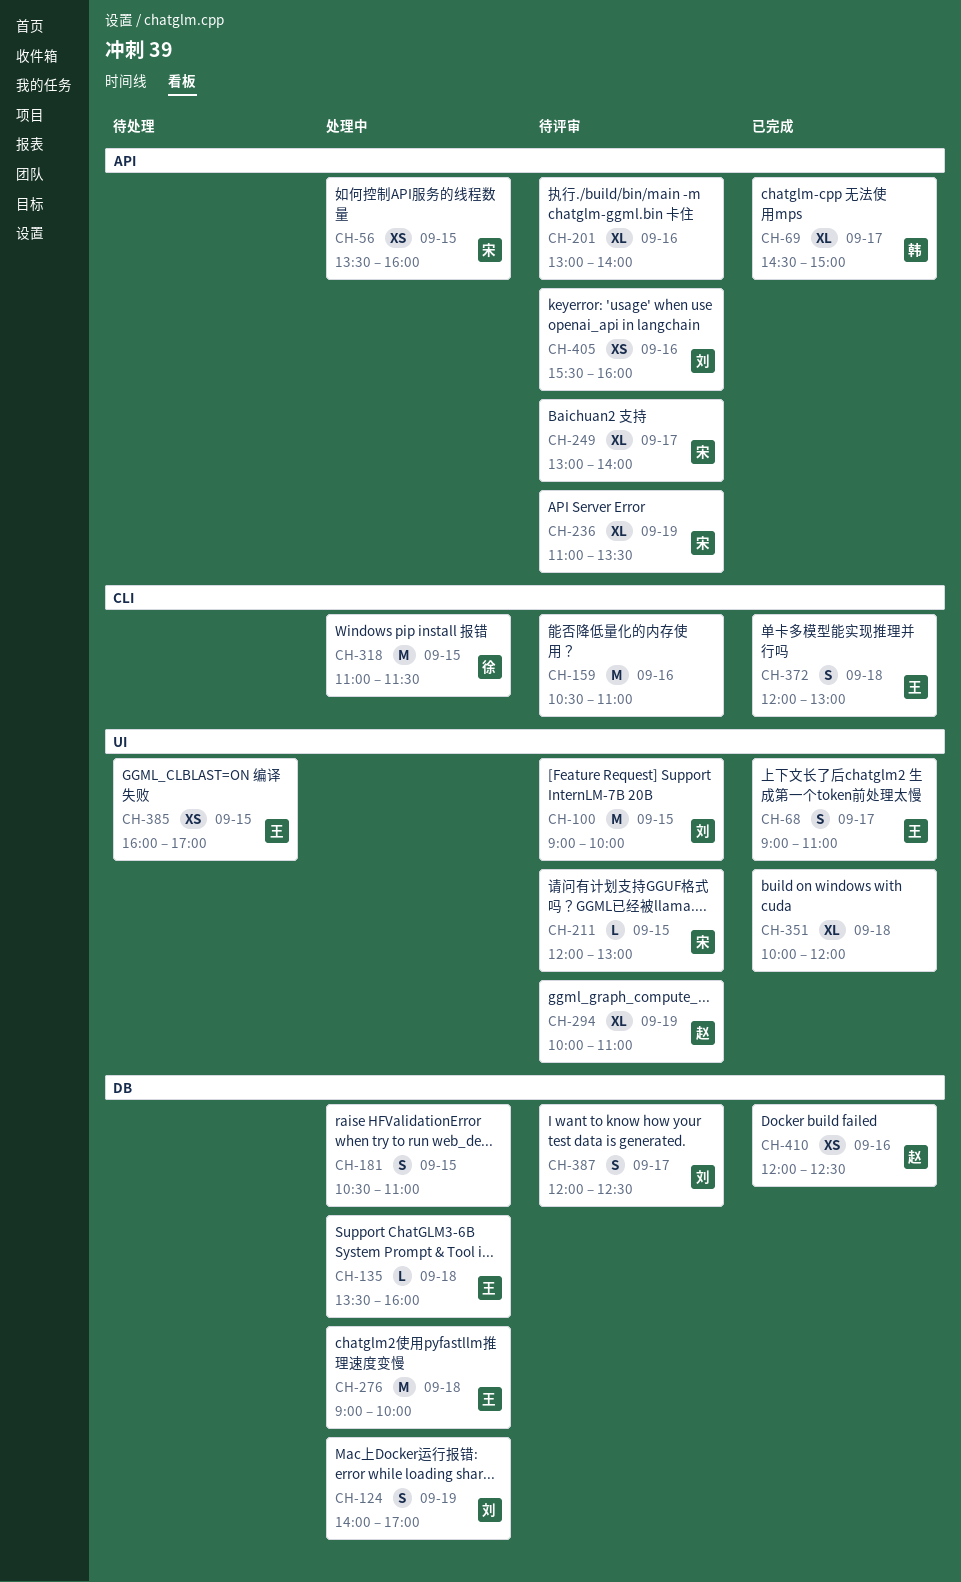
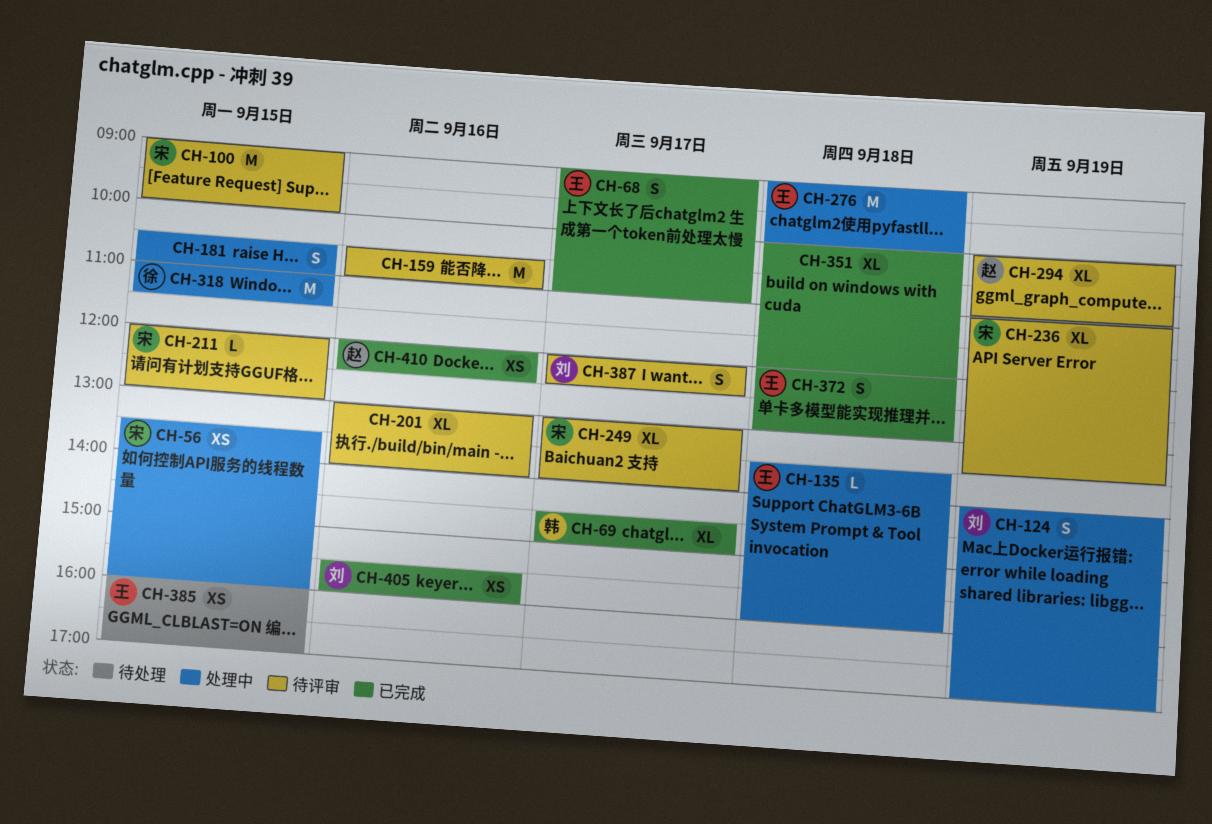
CH-100, owner: 刘 -> 宋
CH-405, status: 待评审 -> 已完成

